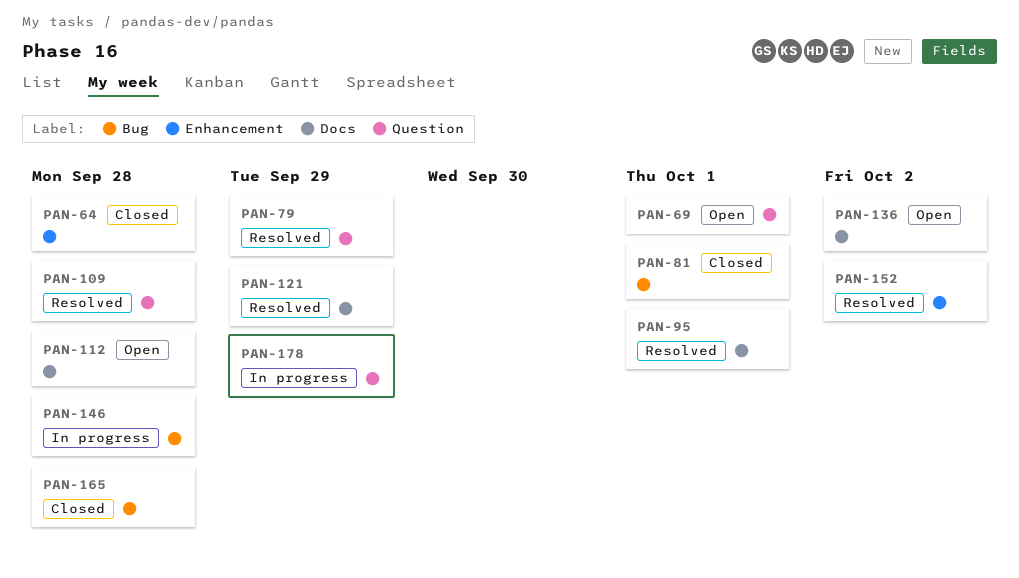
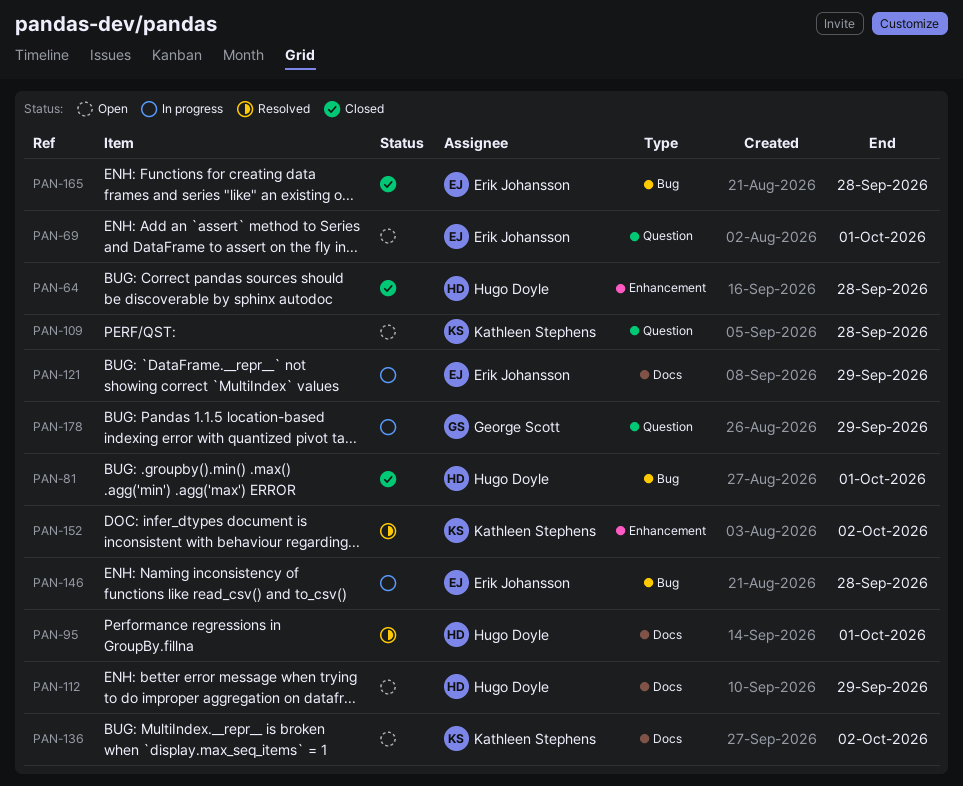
PAN-79: present -> none
PAN-109, status: Resolved -> Open
PAN-112, due: Sep 28 -> Sep 29
PAN-121, status: Resolved -> In progress

